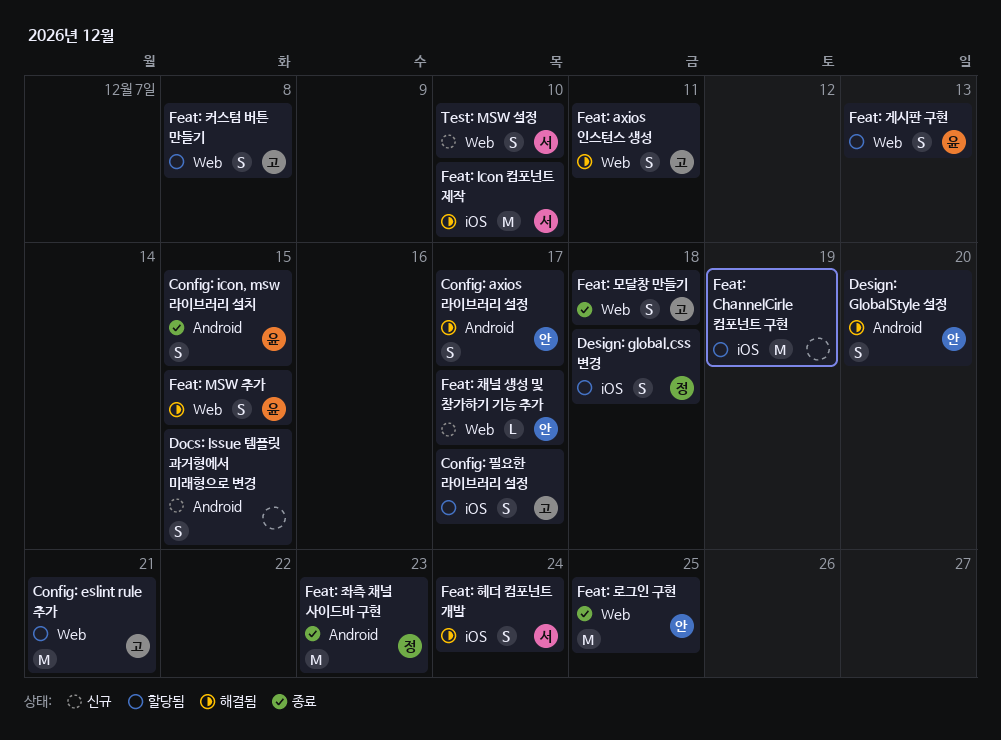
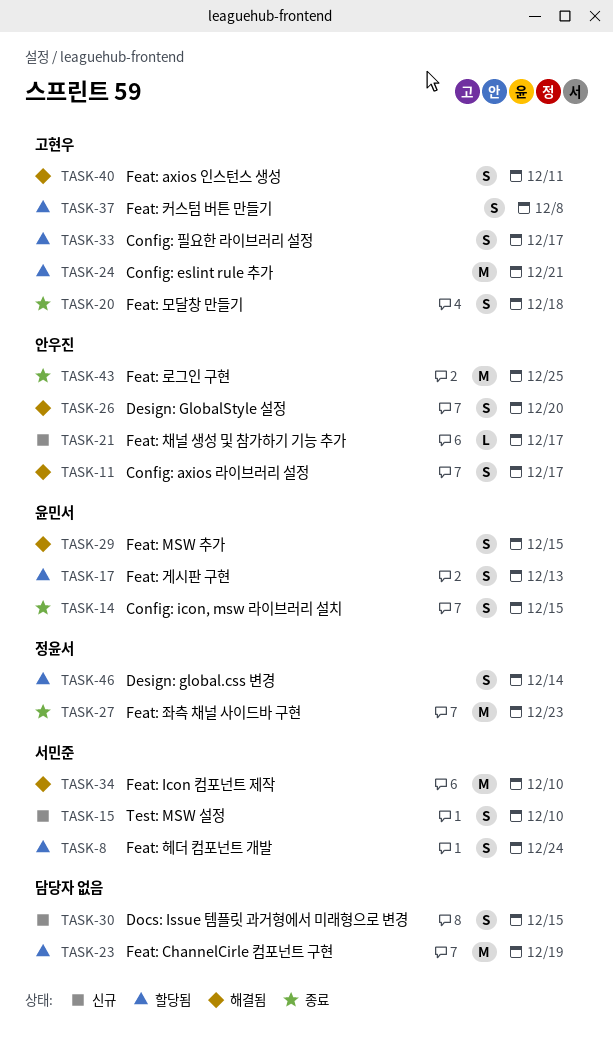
Design: global.css 변경, due: Dec 18 -> Dec 14
Feat: 헤더 컴포넌트 개발, status: 해결됨 -> 할당됨

